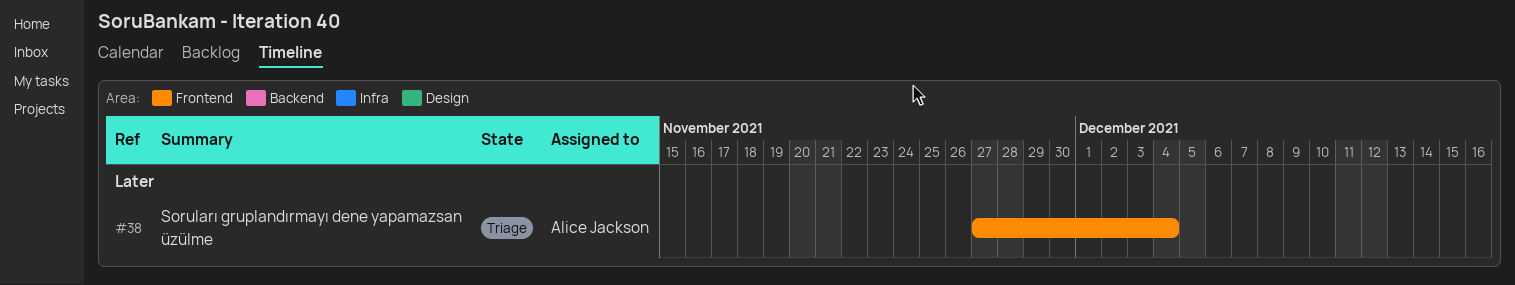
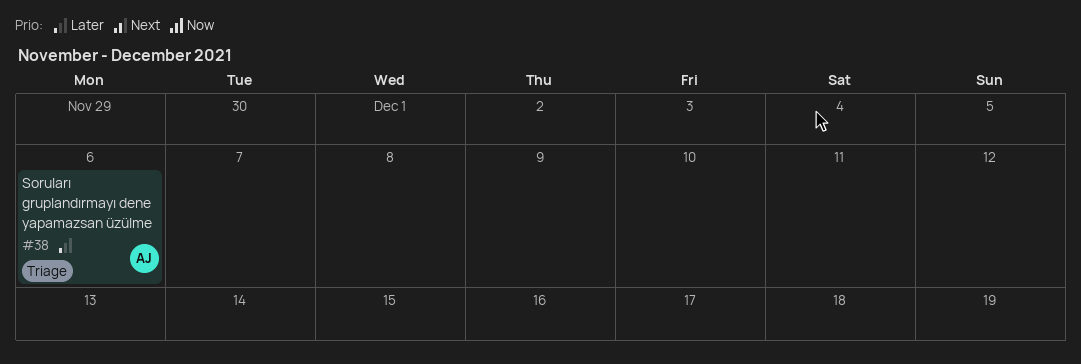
#38, due: Dec 4 -> Dec 6

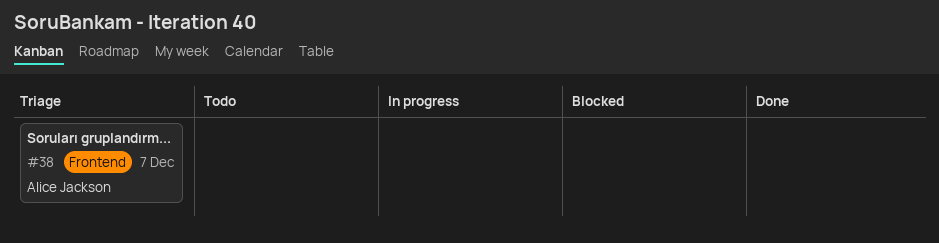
#38, due: Dec 6 -> Dec 7

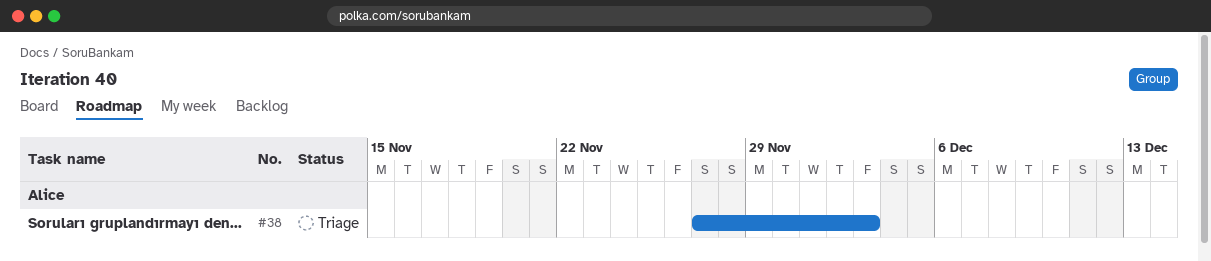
#38, due: Dec 7 -> Dec 3

